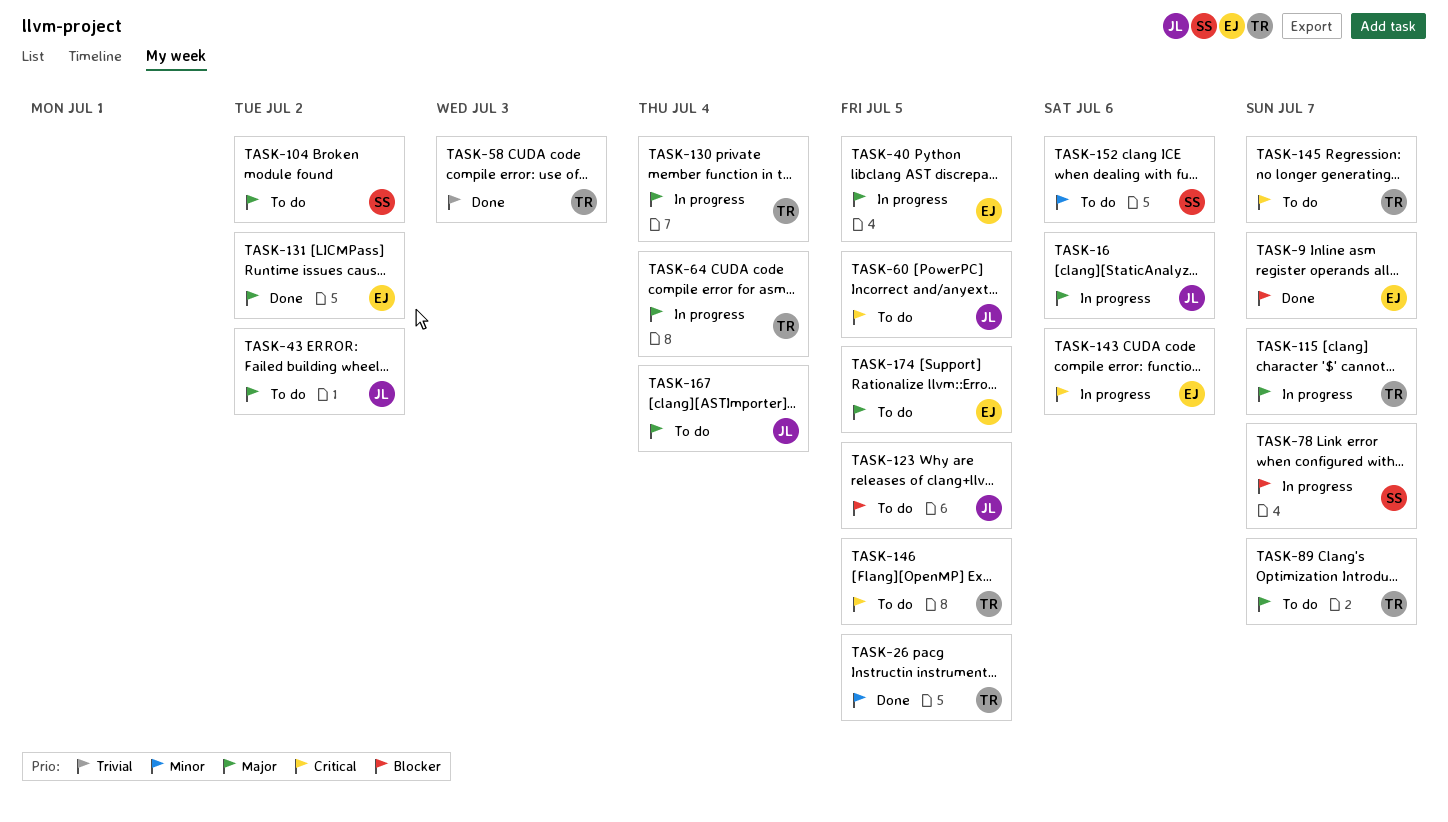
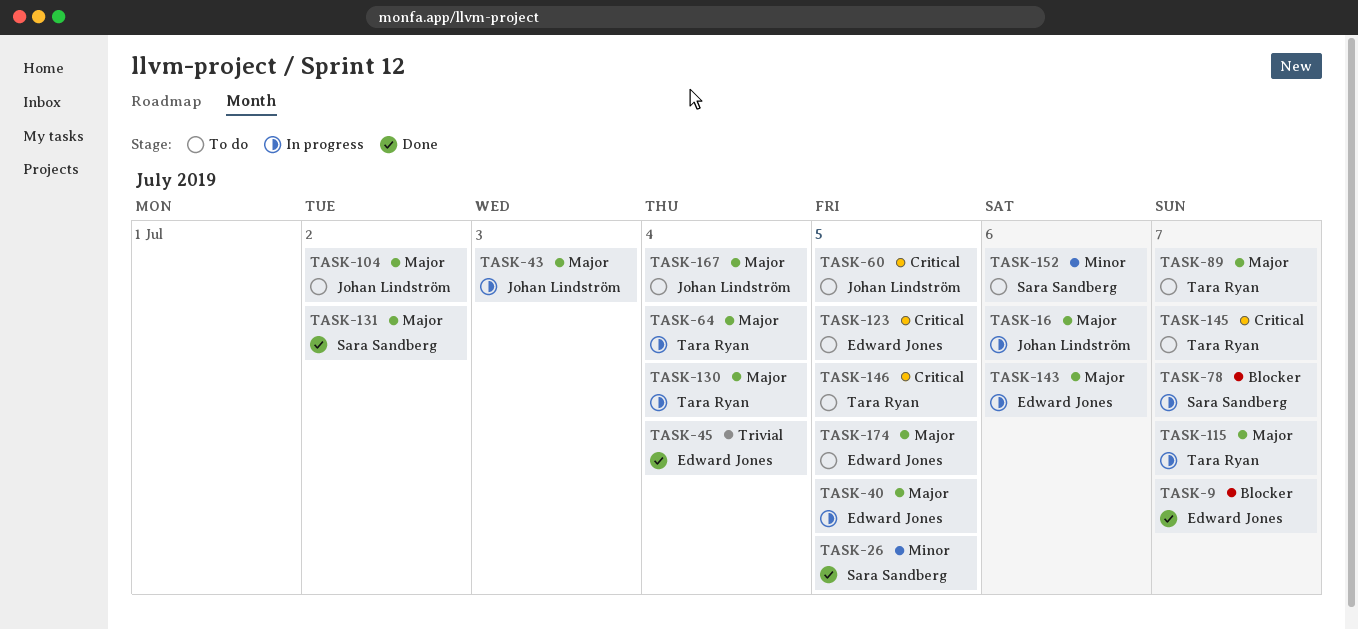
TASK-26, owner: Tara Ryan -> Sara Sandberg
TASK-43, status: To do -> In progress
TASK-43, due: Jul 2 -> Jul 3
TASK-45: none -> present
TASK-58: present -> none
TASK-104, owner: Sara Sandberg -> Johan Lindström
TASK-123, owner: Johan Lindström -> Edward Jones
TASK-123, priority: Blocker -> Critical
TASK-131, owner: Edward Jones -> Sara Sandberg
TASK-143, priority: Critical -> Major

